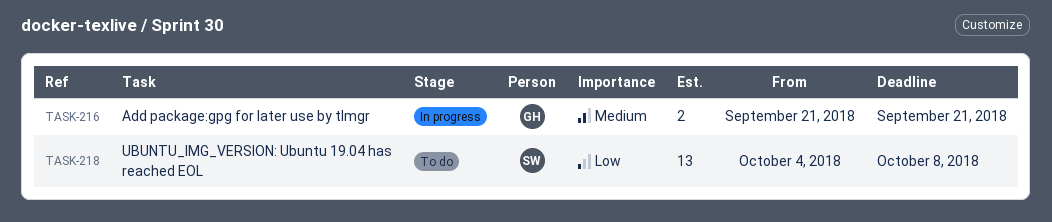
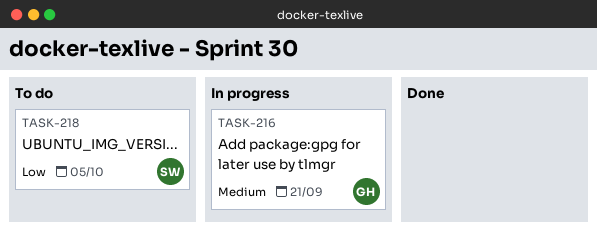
TASK-218, due: Oct 8 -> Oct 5

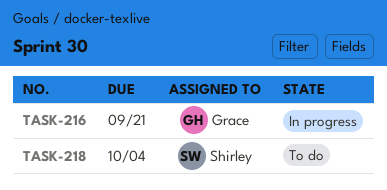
TASK-218, due: Oct 5 -> Oct 4

